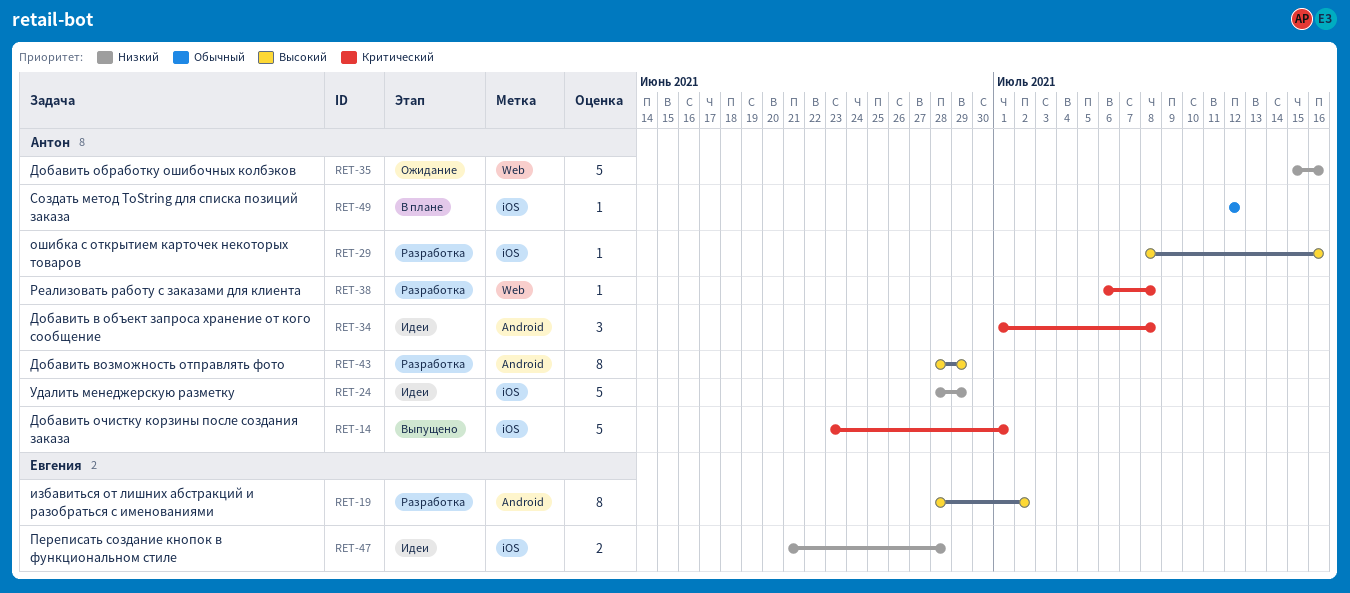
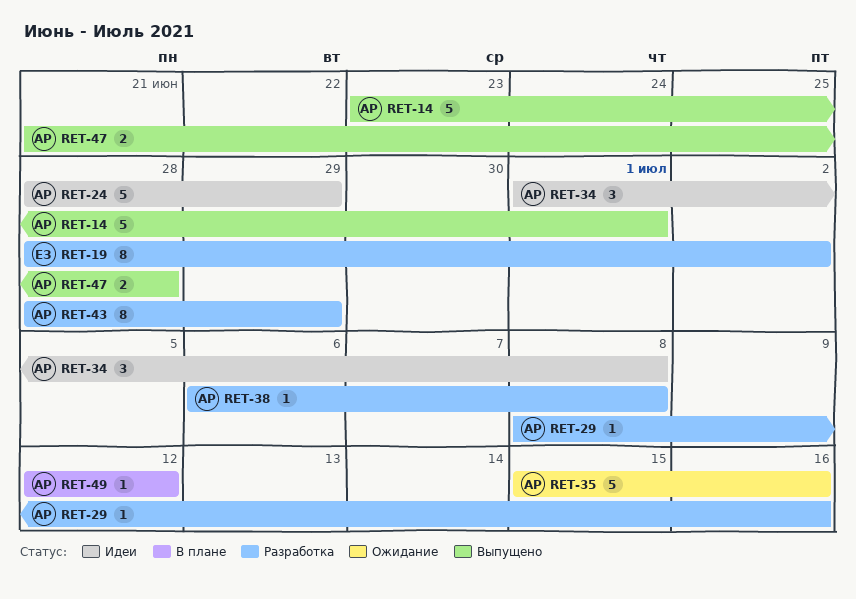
RET-47, status: Идеи -> Выпущено
RET-47, owner: Евгения -> Антон

